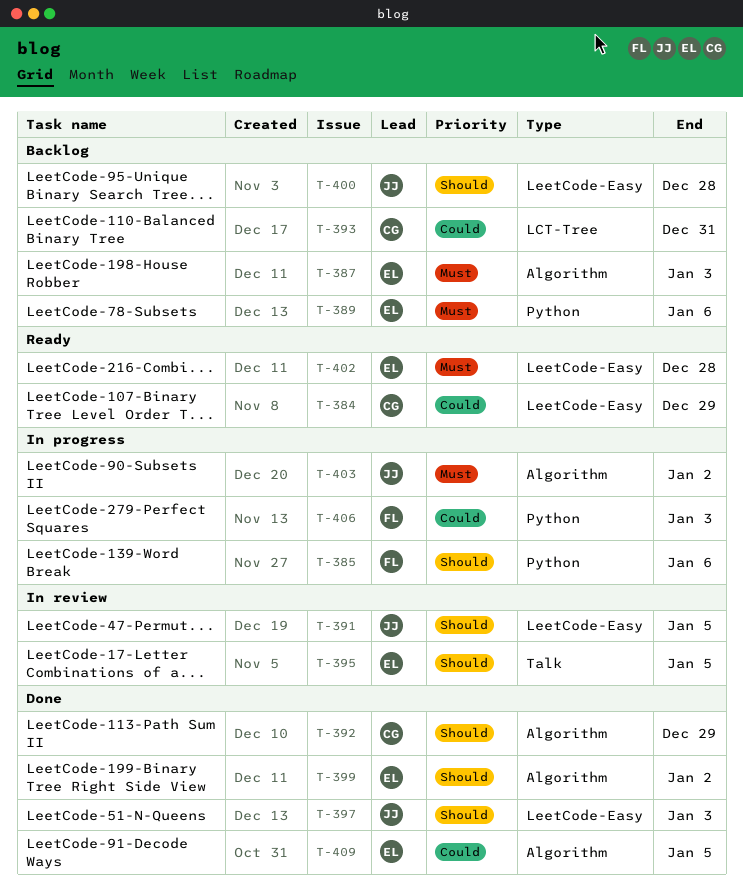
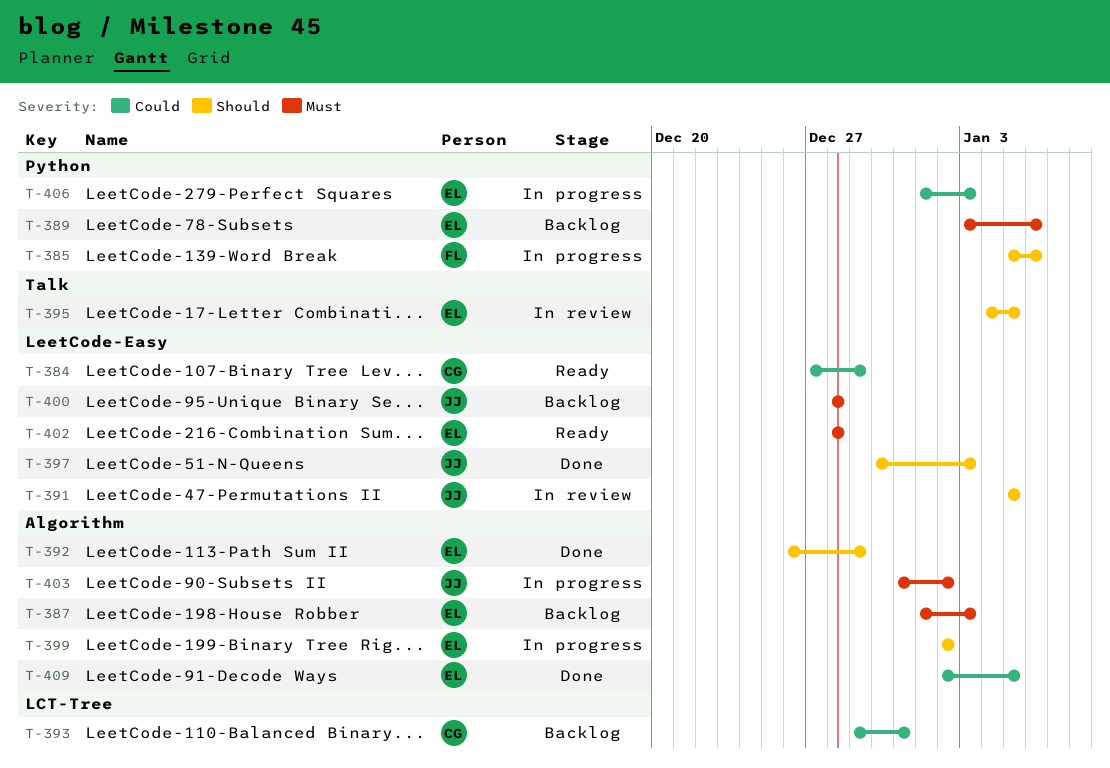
T-392, owner: CG -> EL
T-399, status: Done -> In progress
T-400, priority: Should -> Must
T-406, owner: FL -> EL

